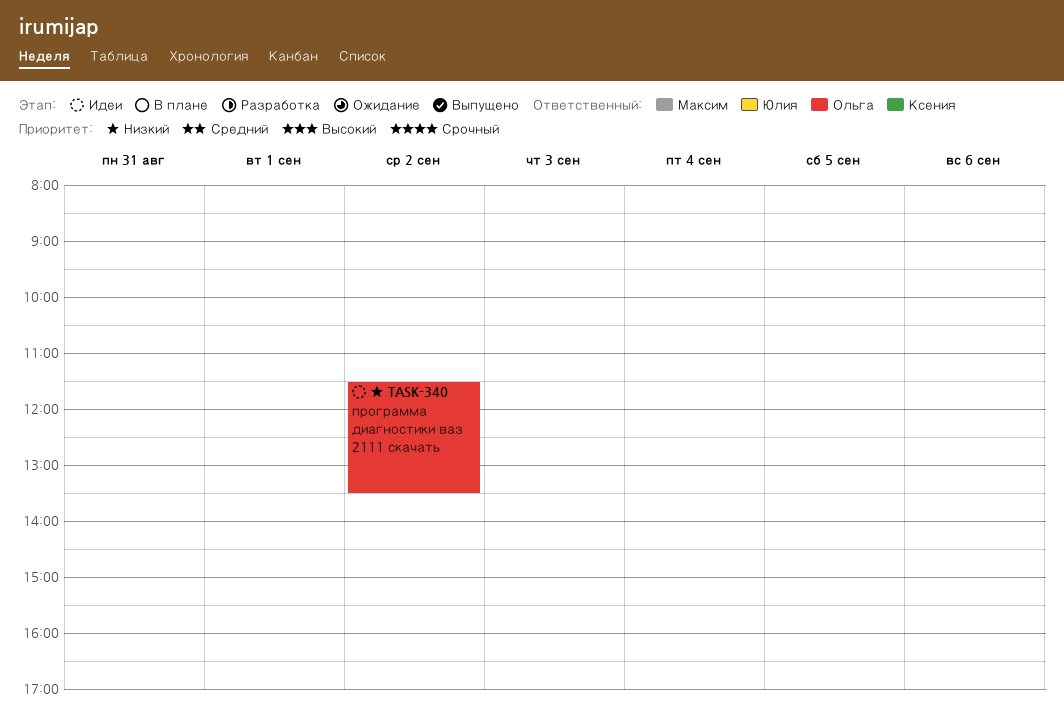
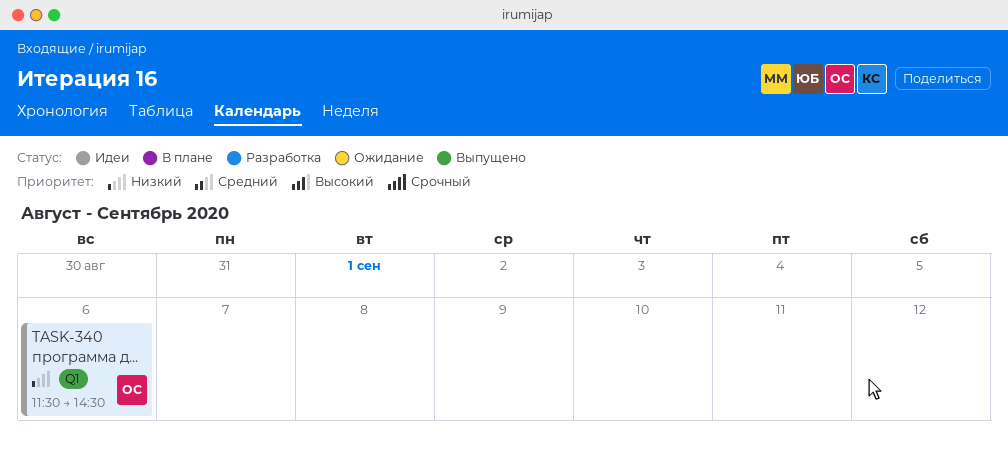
TASK-340, day: Sep 2 -> Sep 6
TASK-340, ends: 13:30 -> 14:30

